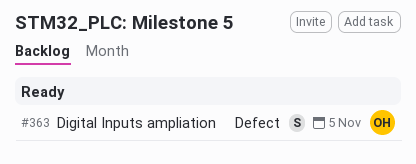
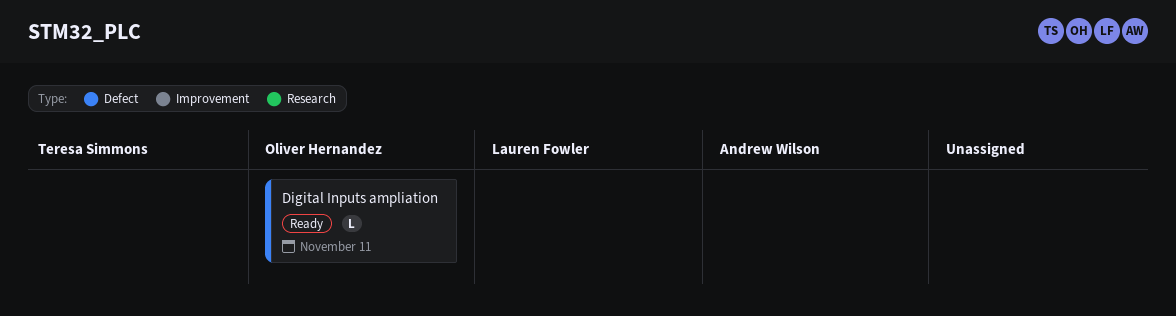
Digital Inputs ampliation, estimate: S -> L
Digital Inputs ampliation, due: Nov 5 -> Nov 11

